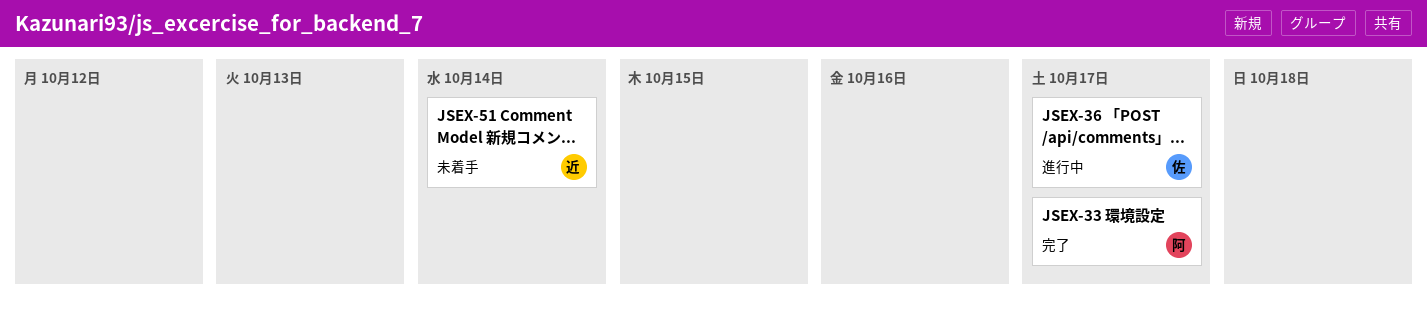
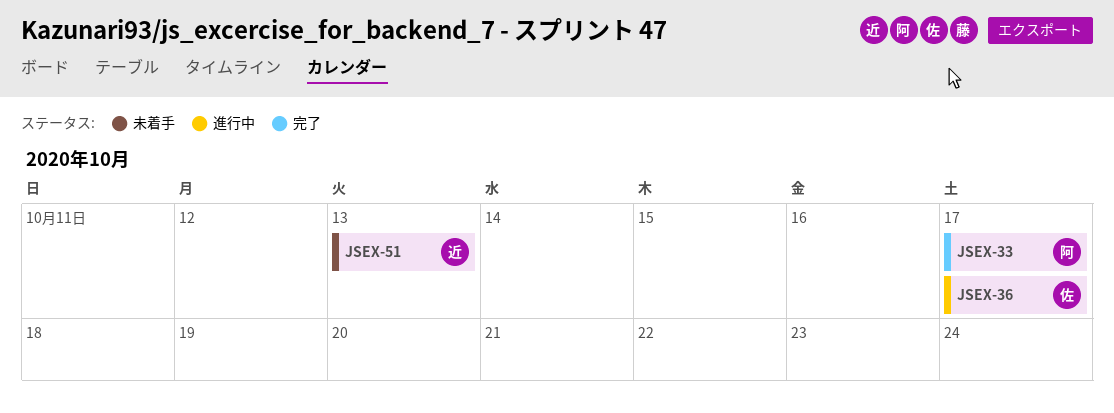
JSEX-51, due: Oct 14 -> Oct 13

